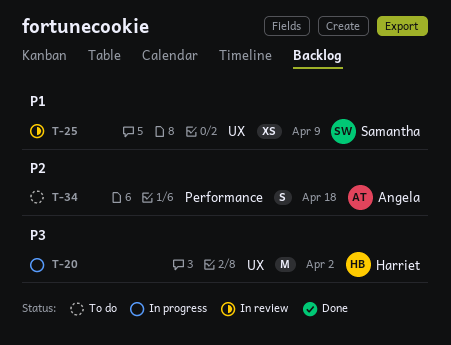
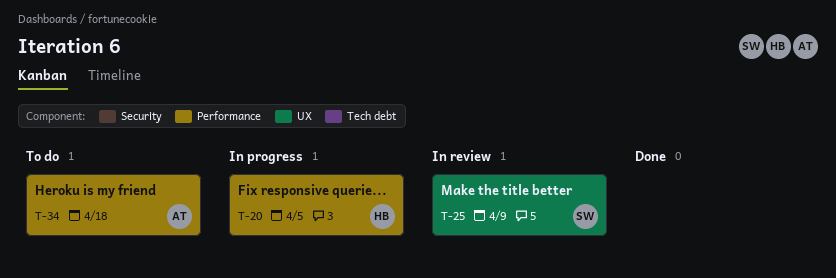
T-20, label: UX -> Performance
T-20, due: Apr 2 -> Apr 5

